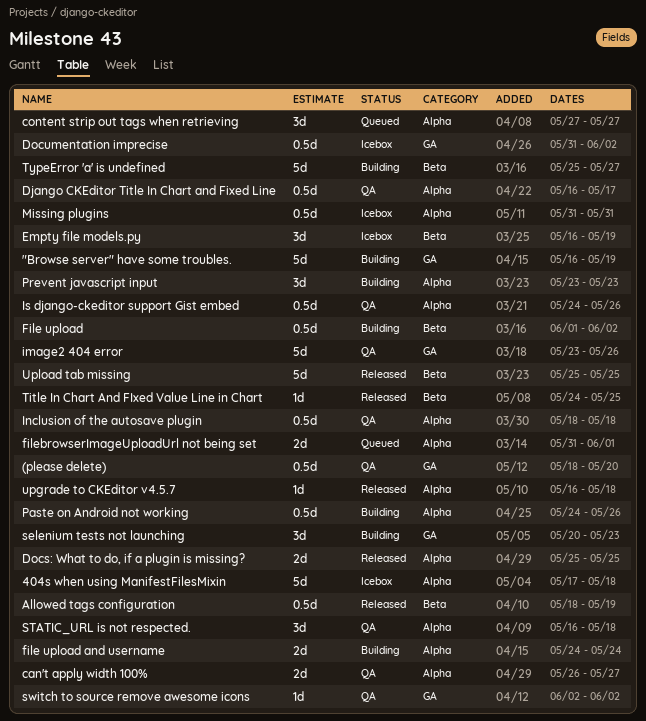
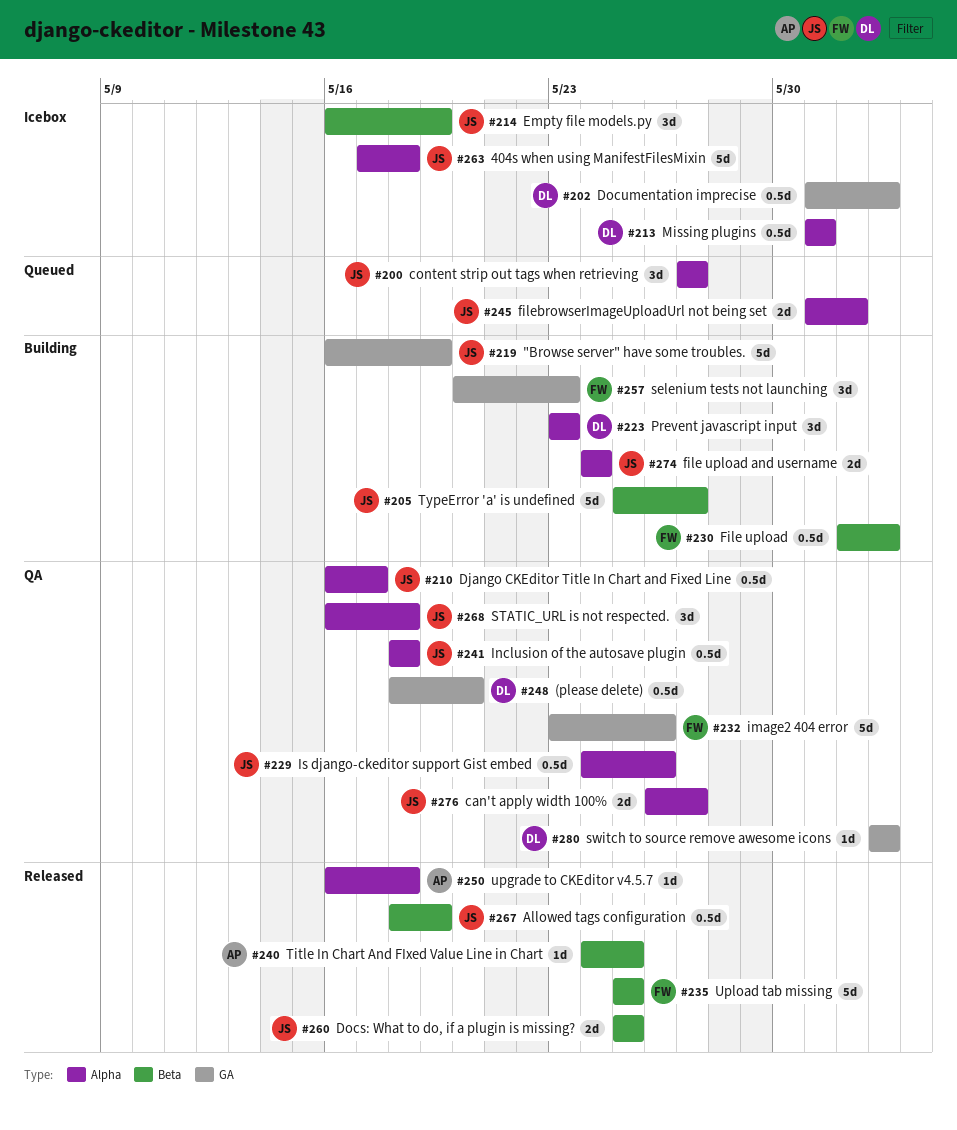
Docs: What to do, if a plugin is missing?, label: Alpha -> Beta
Paste on Android not working: present -> none

